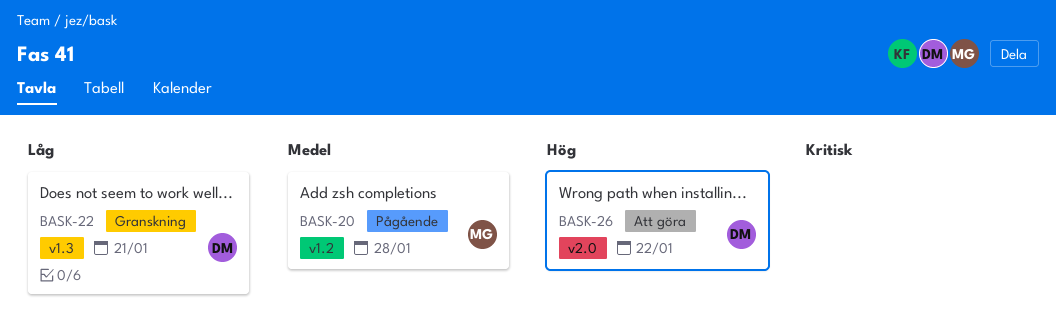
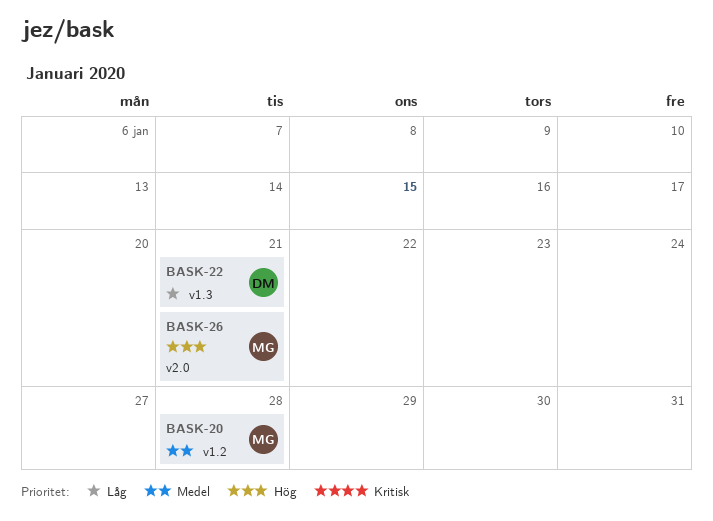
BASK-26, owner: DM -> MG
BASK-26, due: Jan 22 -> Jan 21

